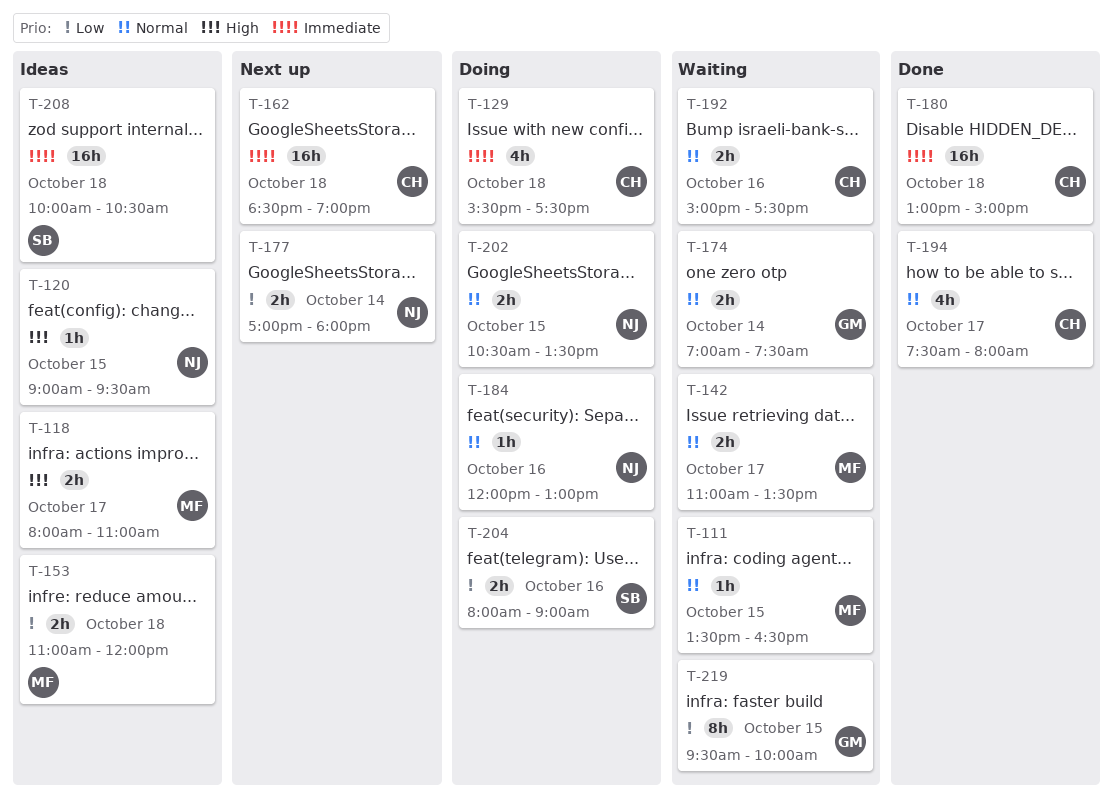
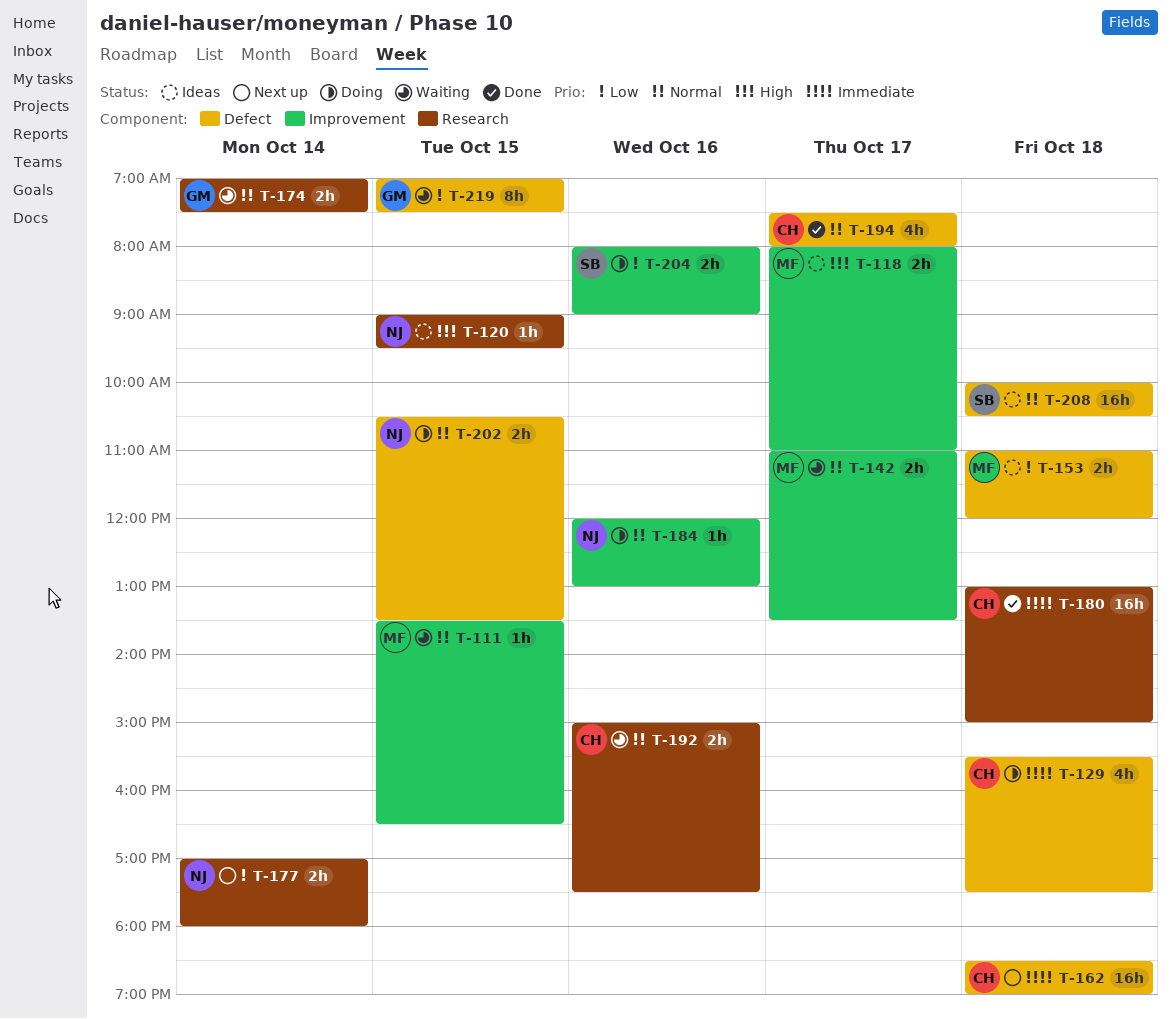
T-208, priority: Immediate -> Normal
T-219, begins: 09:30 -> 07:00
T-219, ends: 10:00 -> 07:30

